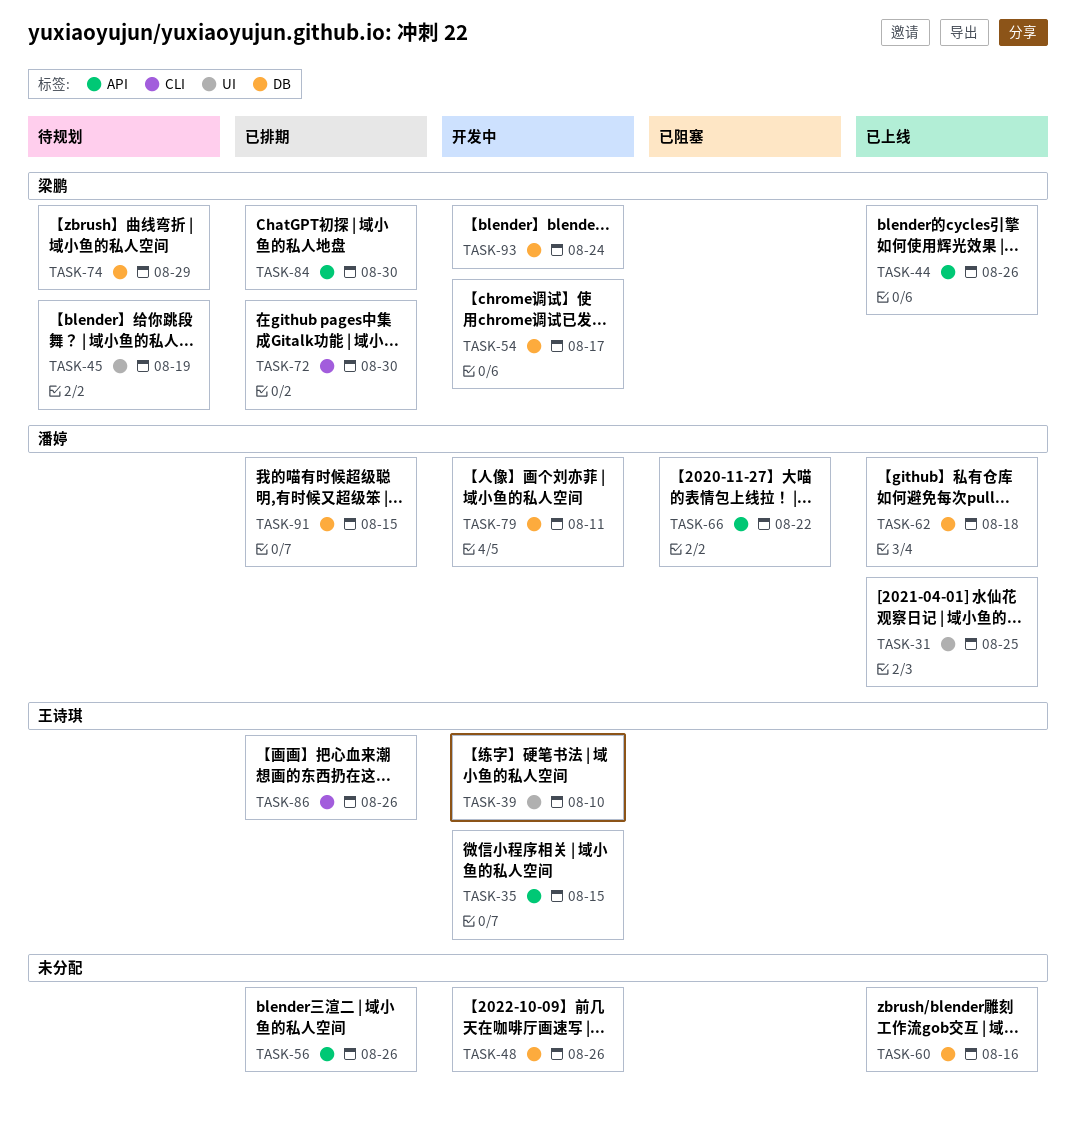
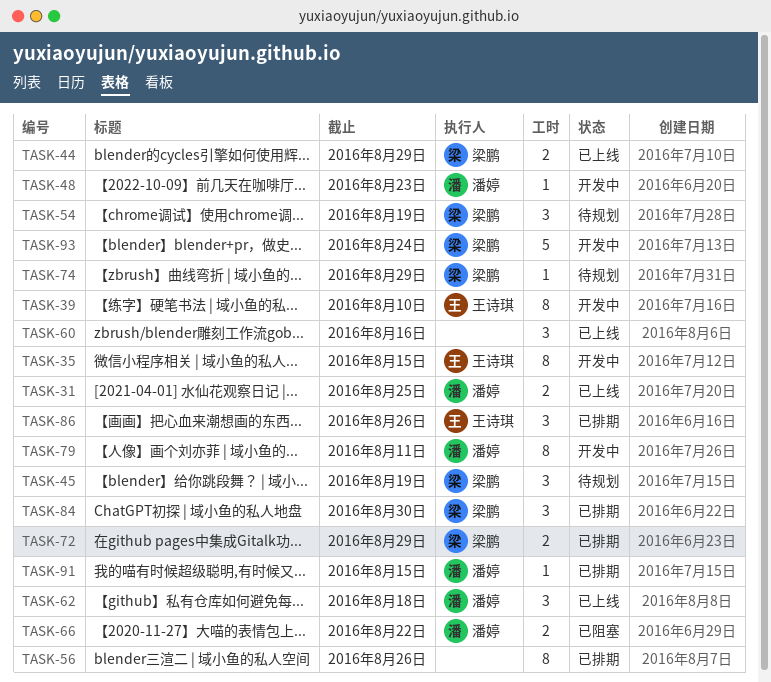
TASK-44, due: Aug 26 -> Aug 29
TASK-48, owner: none -> 潘婷
TASK-48, due: Aug 26 -> Aug 23
TASK-54, status: 开发中 -> 待规划
TASK-54, due: Aug 17 -> Aug 19
TASK-72, due: Aug 30 -> Aug 29

